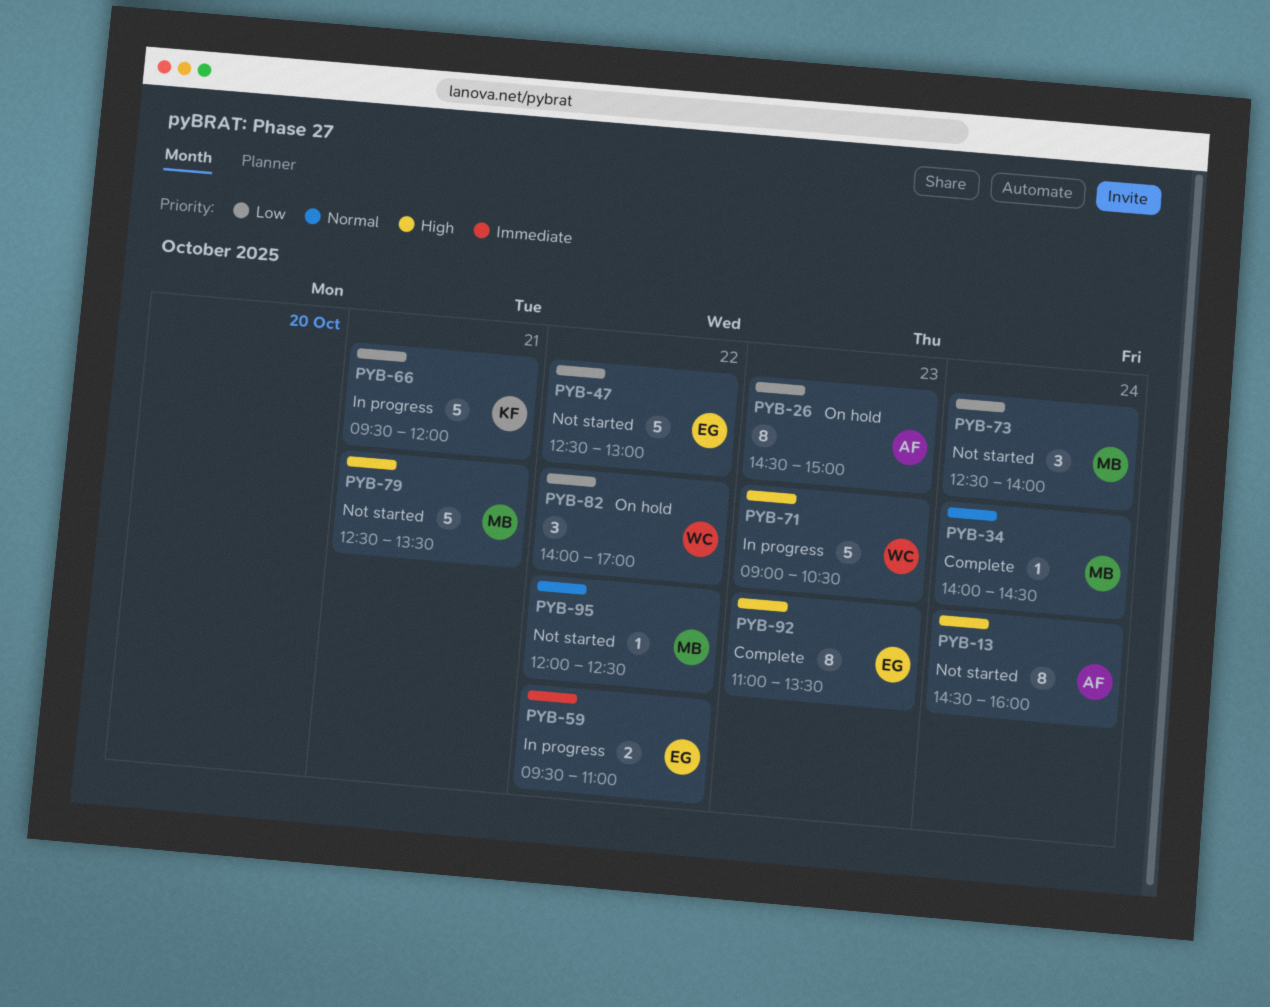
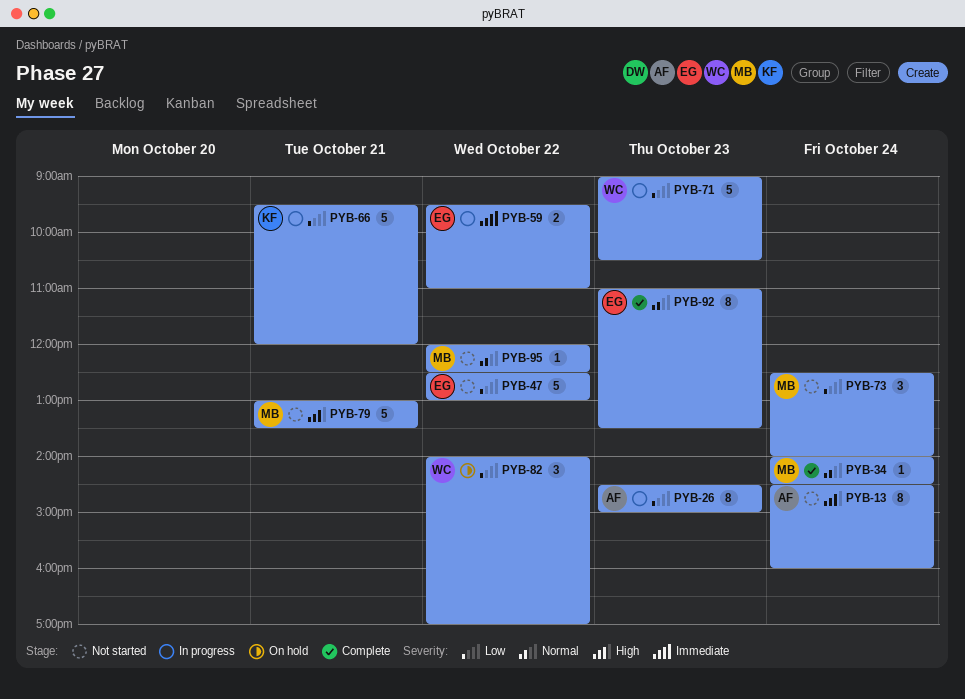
PYB-26, status: On hold -> In progress
PYB-71, priority: High -> Low
PYB-79, begins: 12:30 -> 13:00
PYB-92, priority: High -> Normal

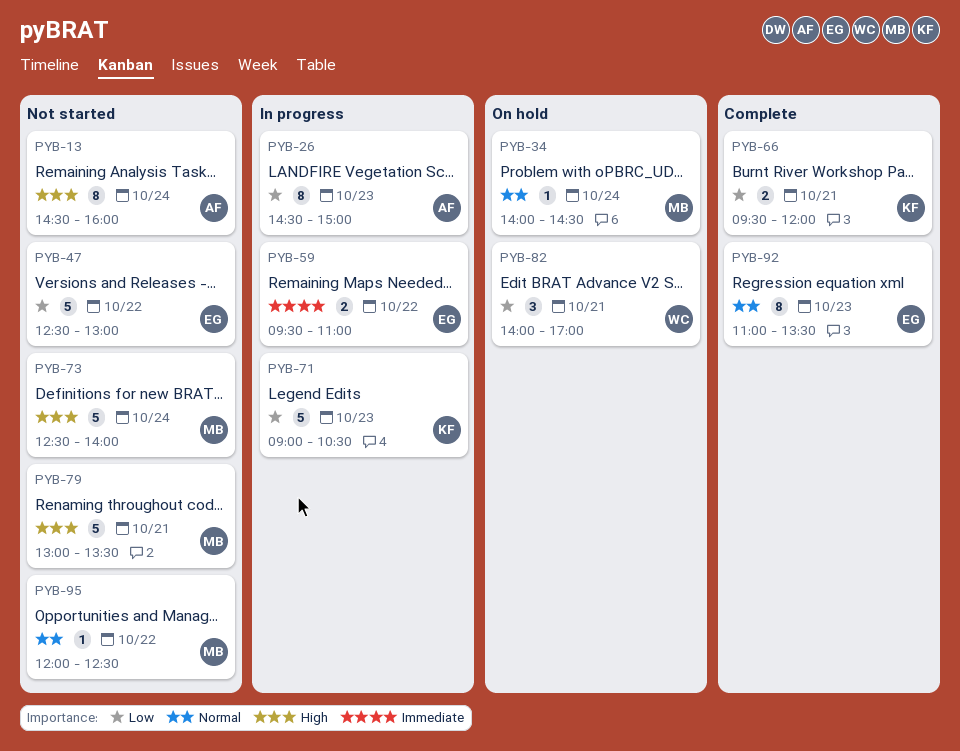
PYB-34, status: Complete -> On hold
PYB-66, status: In progress -> Complete
PYB-66, estimate: 5 -> 2
PYB-71, owner: WC -> KF
PYB-73, priority: Low -> High
PYB-73, estimate: 3 -> 5
PYB-82, day: Oct 22 -> Oct 21

